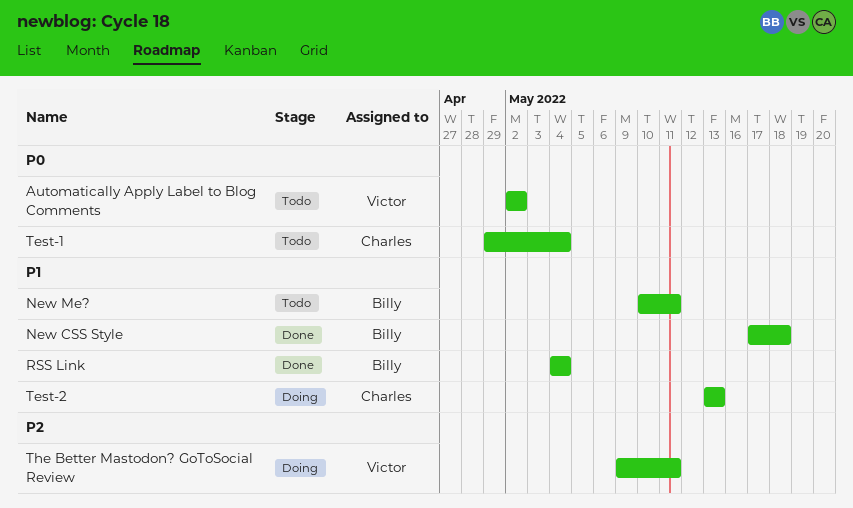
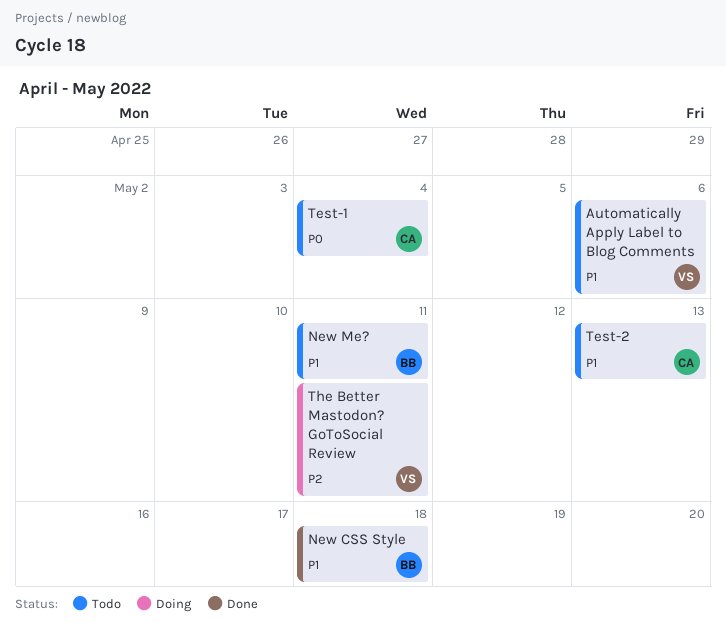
Automatically Apply Label to Blog Comments, priority: P0 -> P1
Automatically Apply Label to Blog Comments, due: May 2 -> May 6
RSS Link: present -> none
Test-2, status: Doing -> Todo

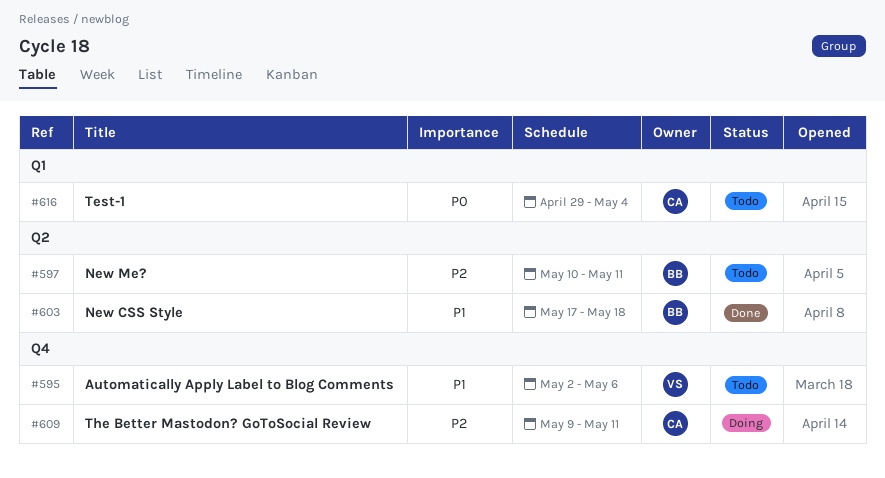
New Me?, priority: P1 -> P2
Test-2: present -> none
The Better Mastodon? GoToSocial Review, owner: VS -> CA

